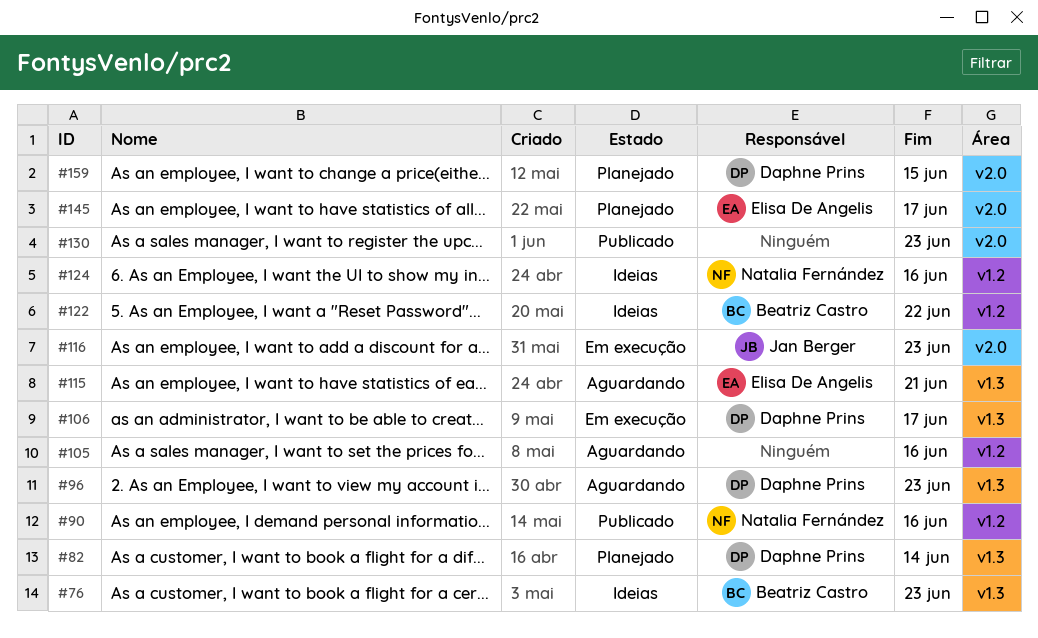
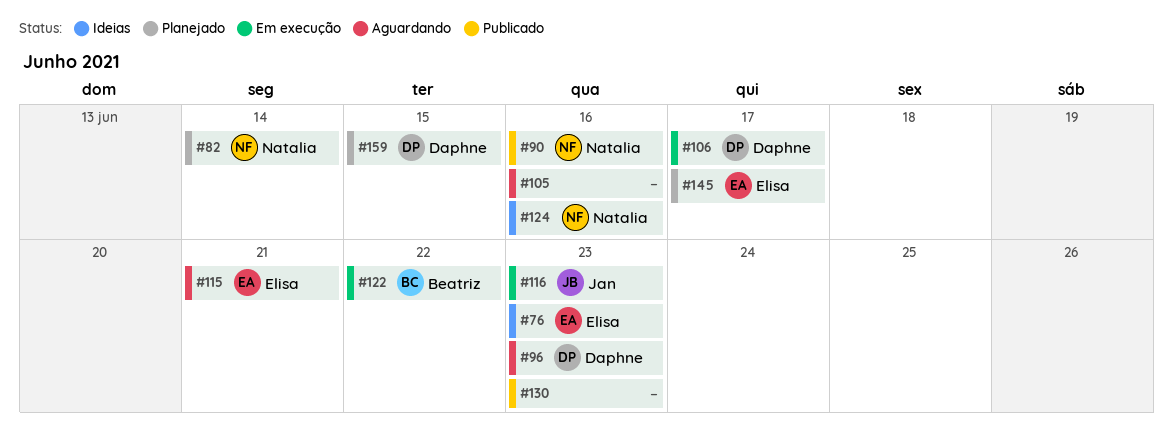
#76, owner: Beatriz Castro -> Elisa De Angelis
#82, owner: Daphne Prins -> Natalia Fernández
#122, status: Ideias -> Em execução

